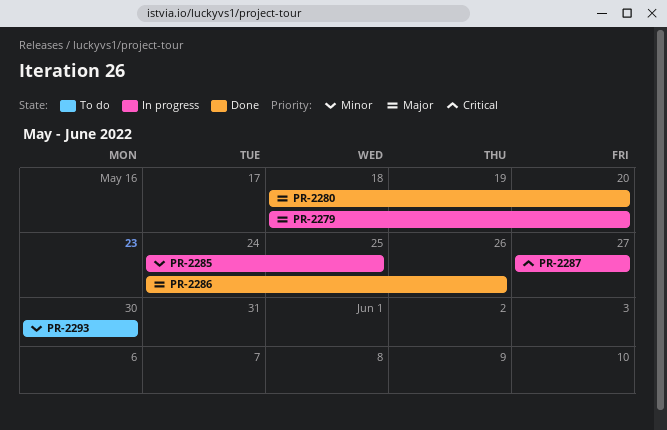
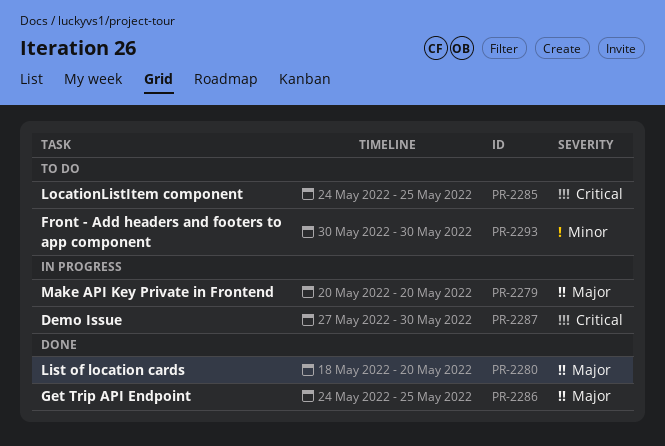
PR-2279, start: May 18 -> May 20
PR-2285, status: In progress -> To do
PR-2285, priority: Minor -> Critical
PR-2286, due: May 26 -> May 25
PR-2287, due: May 27 -> May 30

